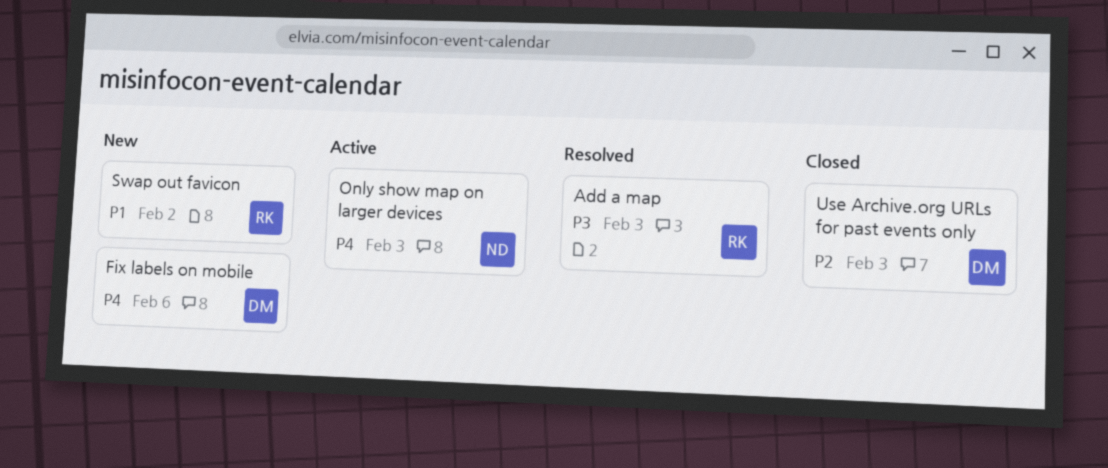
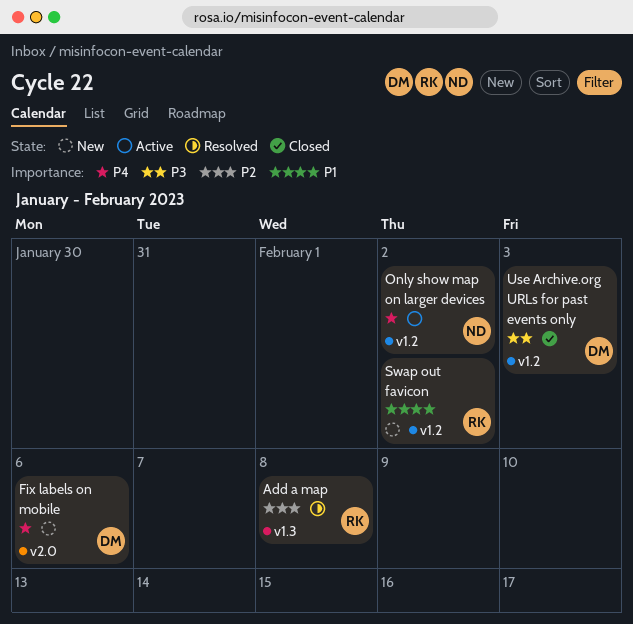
Add a map, priority: P3 -> P2
Add a map, due: Feb 3 -> Feb 8
Only show map on larger devices, due: Feb 3 -> Feb 2
Use Archive.org URLs for past events only, priority: P2 -> P3

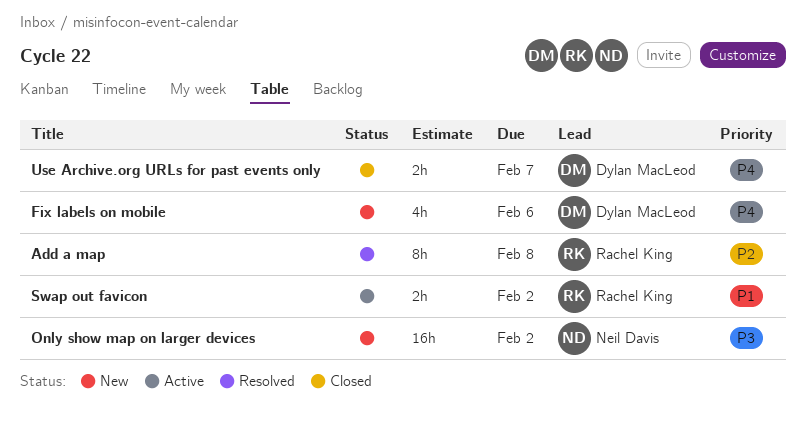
Only show map on larger devices, status: Active -> New
Only show map on larger devices, priority: P4 -> P3
Swap out favicon, status: New -> Active
Use Archive.org URLs for past events only, priority: P3 -> P4
Use Archive.org URLs for past events only, due: Feb 3 -> Feb 7

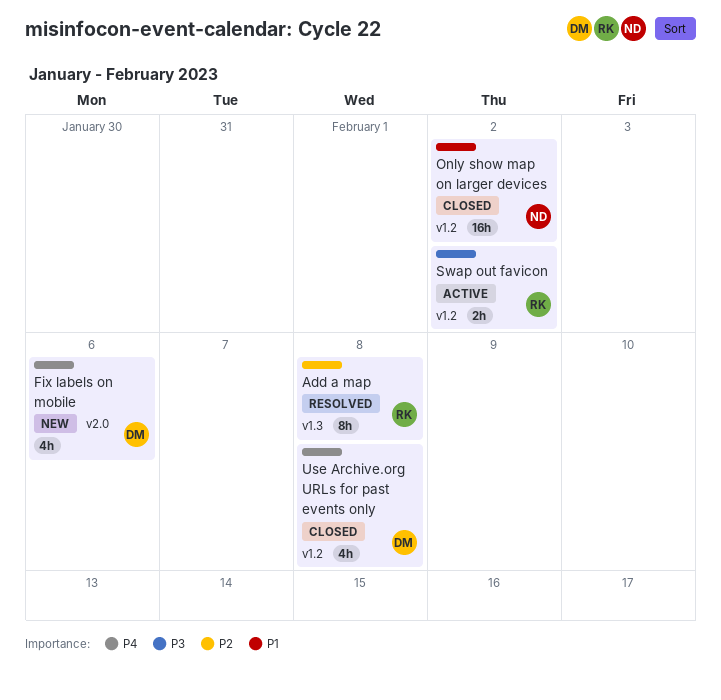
Only show map on larger devices, status: New -> Closed
Only show map on larger devices, priority: P3 -> P1
Swap out favicon, priority: P1 -> P3
Use Archive.org URLs for past events only, estimate: 2h -> 4h
Use Archive.org URLs for past events only, due: Feb 7 -> Feb 8

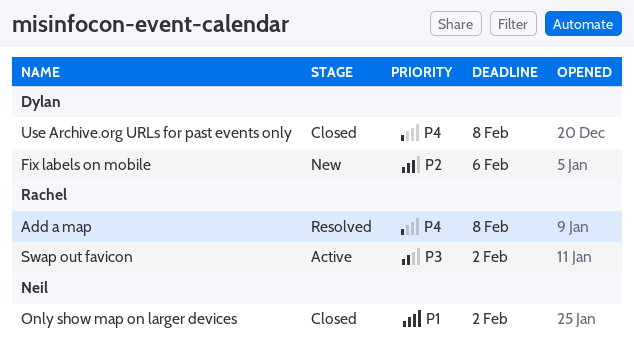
Add a map, priority: P2 -> P4
Fix labels on mobile, priority: P4 -> P2

